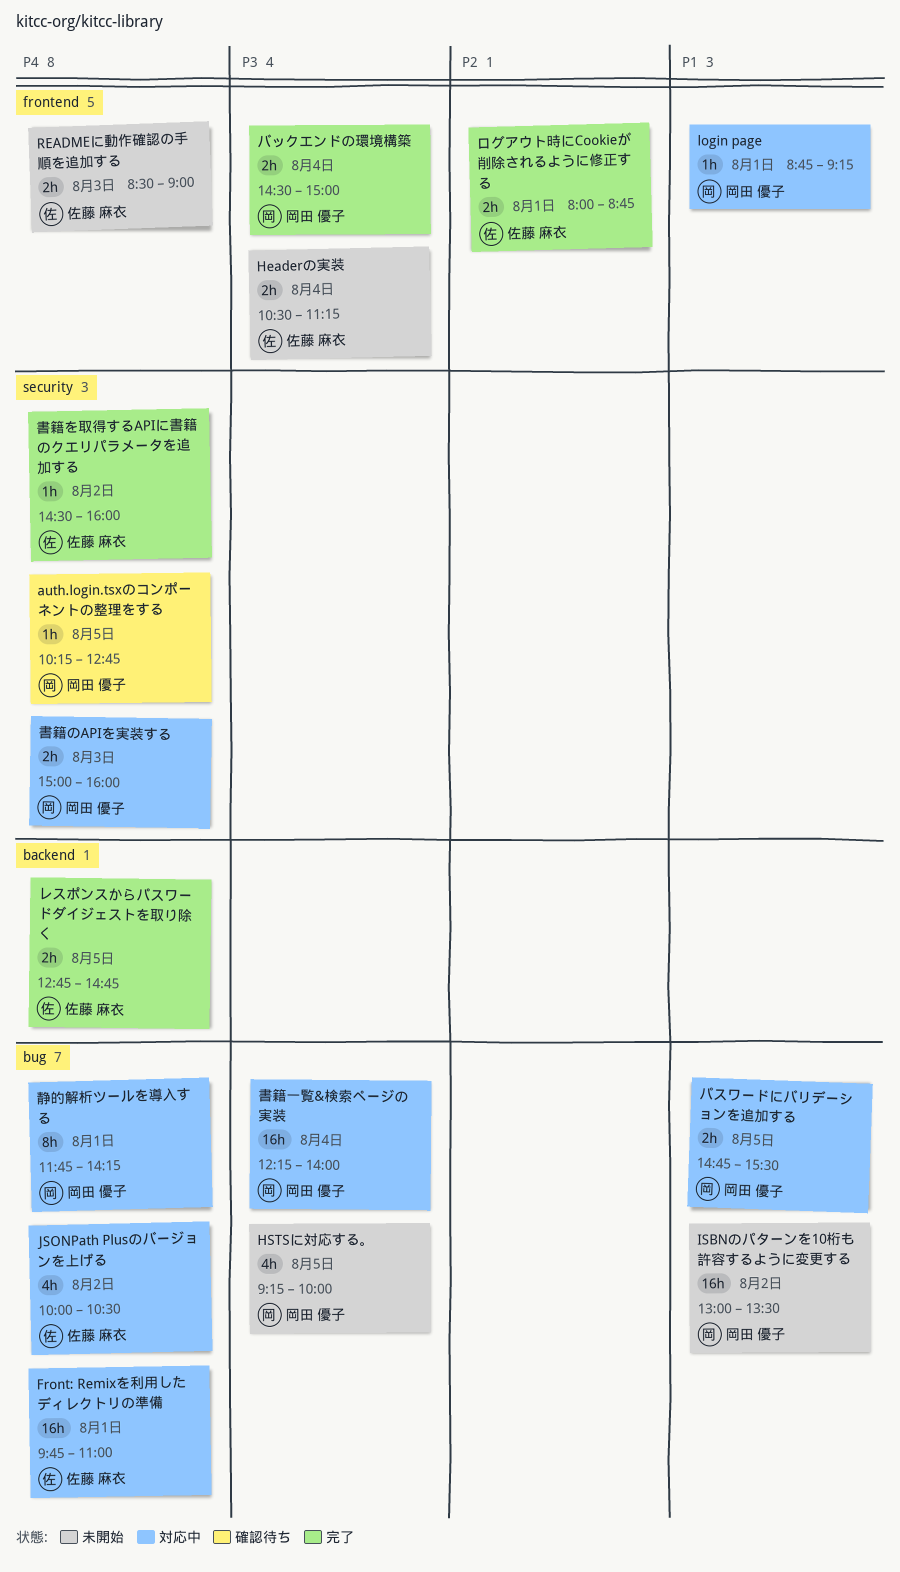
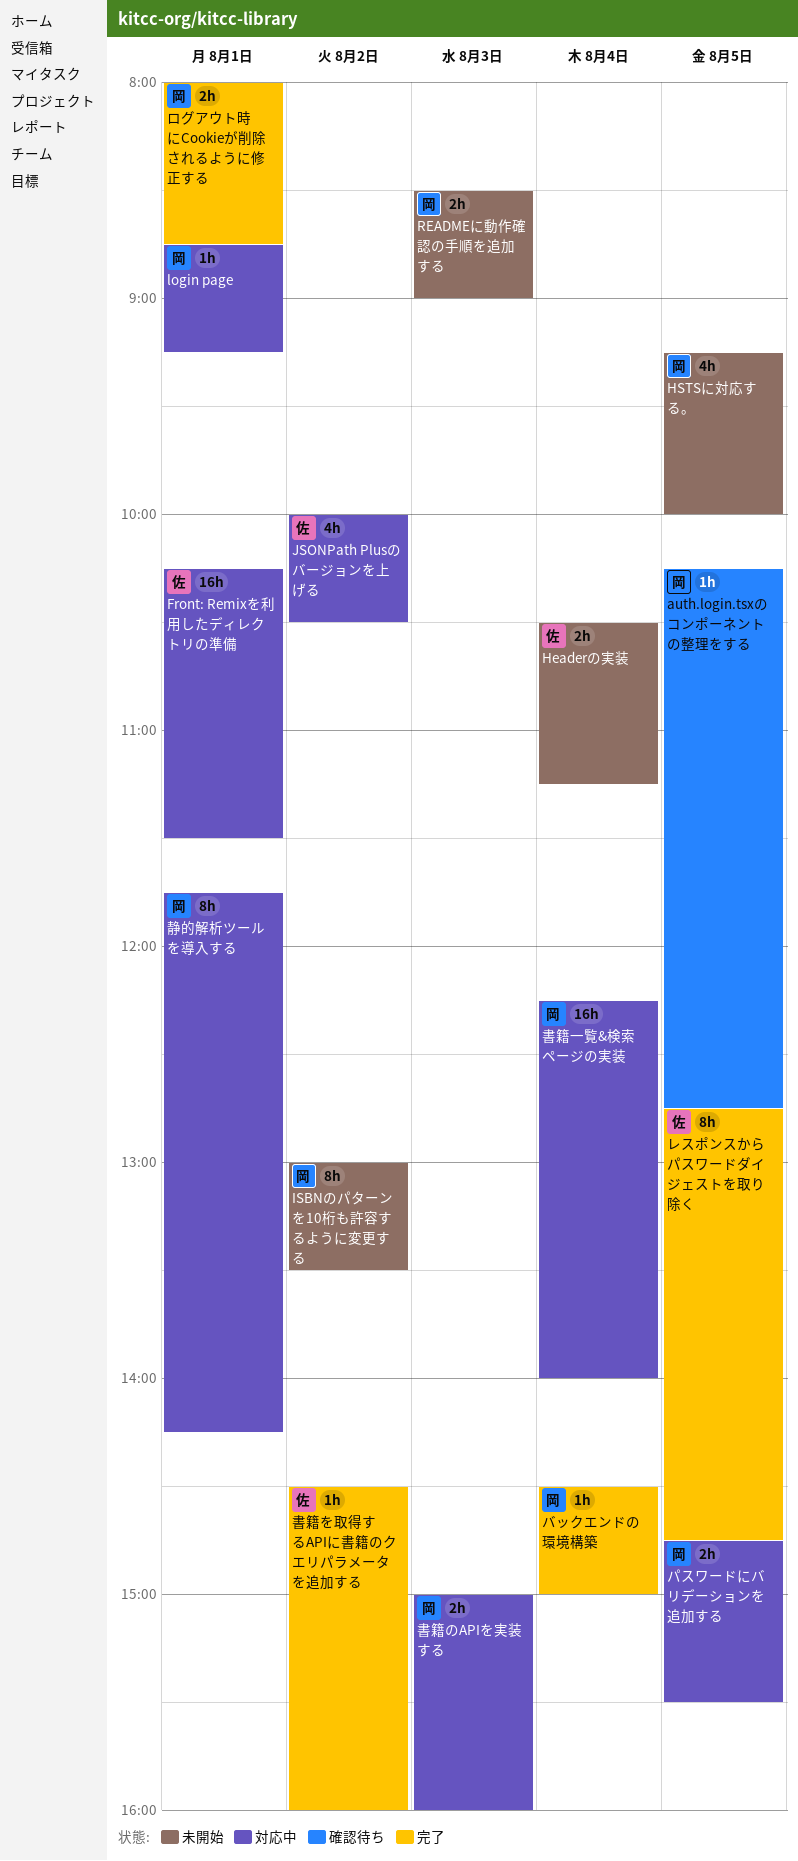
Front: Remixを利用したディレクトリの準備, begins: 09:45 -> 10:15
Front: Remixを利用したディレクトリの準備, ends: 11:00 -> 11:30
ISBNのパターンを10桁も許容するように変更する, estimate: 16h -> 8h
READMEに動作確認の手順を追加する, owner: 佐藤 麻衣 -> 岡田 優子
バックエンドの環境構築, estimate: 2h -> 1h
レスポンスからパスワードダイジェストを取り除く, estimate: 2h -> 8h
ログアウト時にCookieが削除されるように修正する, owner: 佐藤 麻衣 -> 岡田 優子

